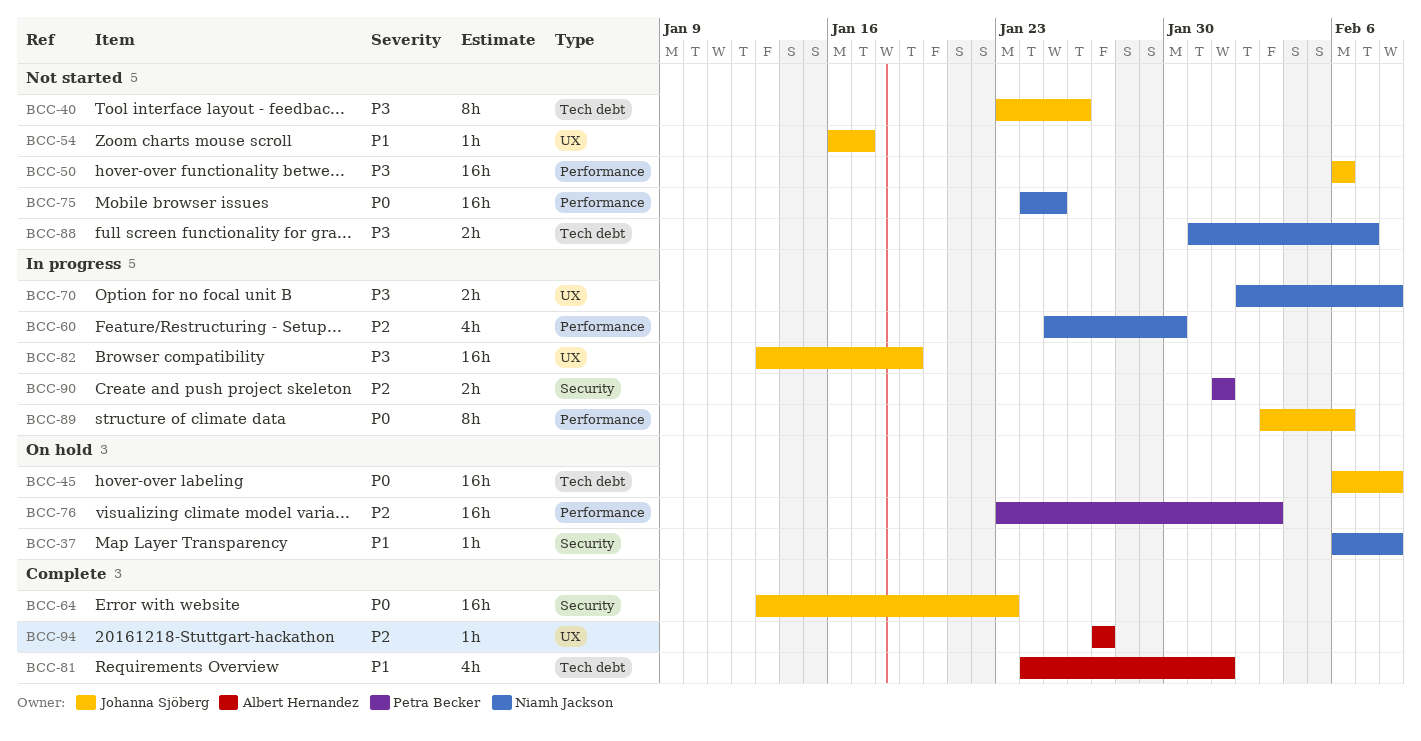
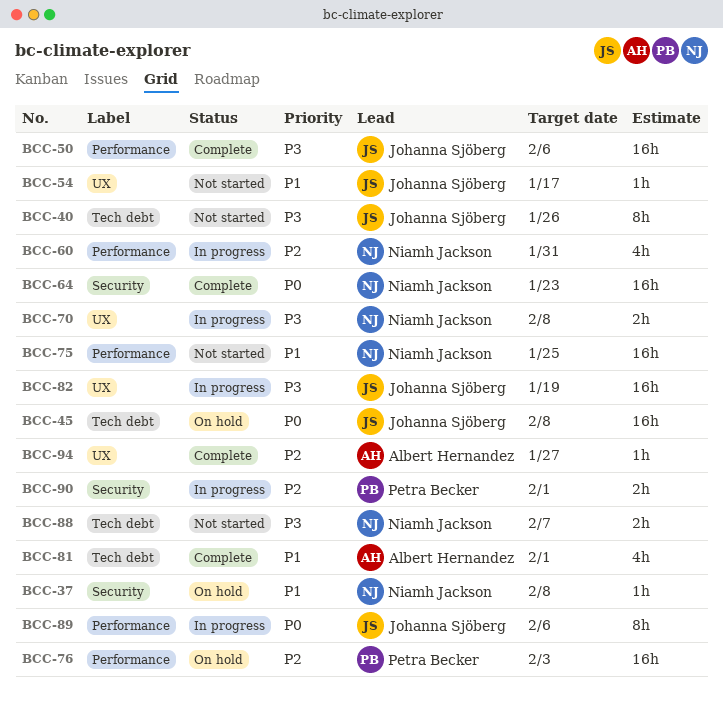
BCC-50, status: Not started -> Complete
BCC-60, due: Jan 30 -> Jan 31
BCC-64, owner: Johanna Sjöberg -> Niamh Jackson
BCC-75, priority: P0 -> P1

